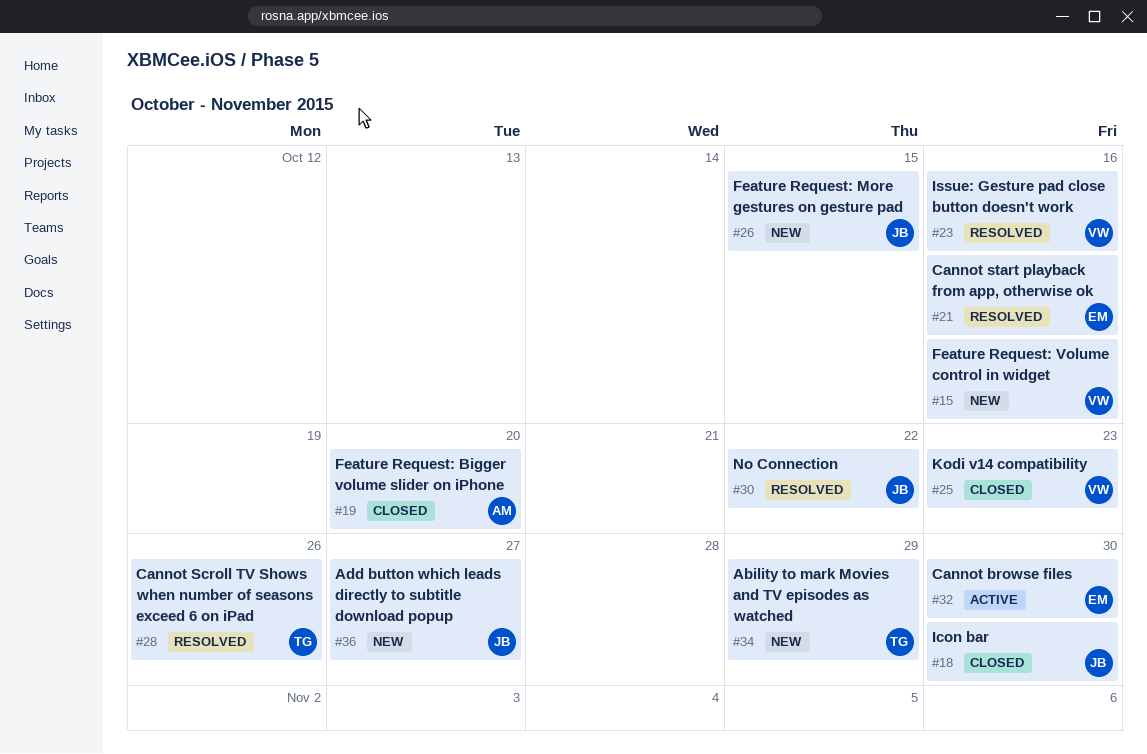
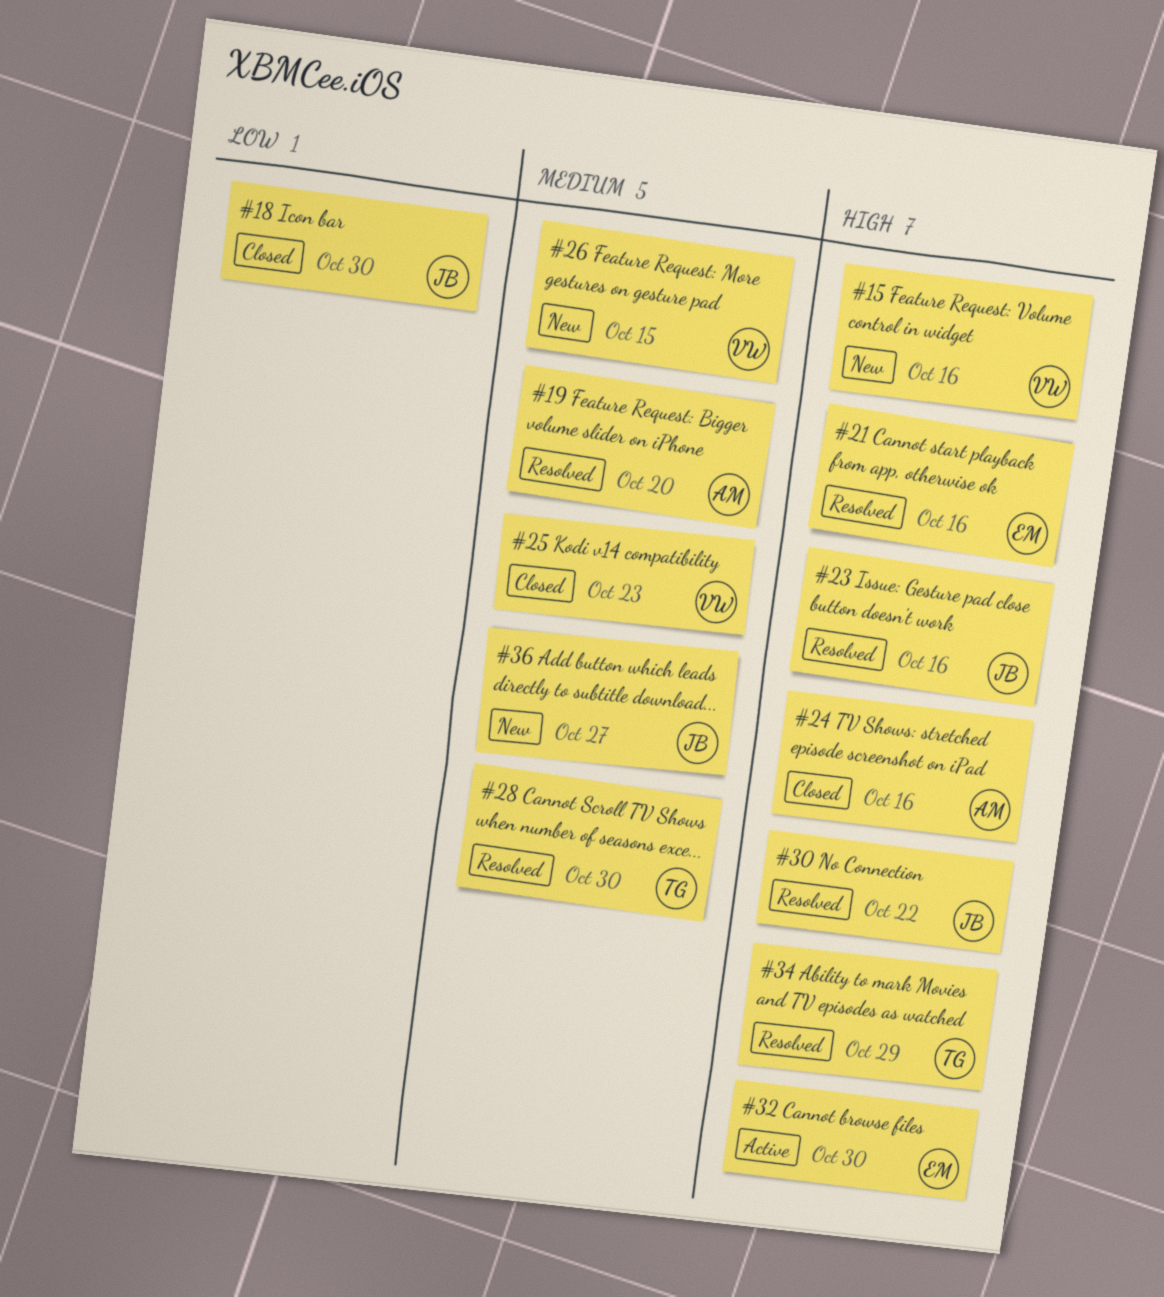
#19, status: Closed -> Resolved
#23, owner: VW -> JB
#24: none -> present
#26, owner: JB -> VW
#28, due: Oct 26 -> Oct 30
#34, status: New -> Resolved

